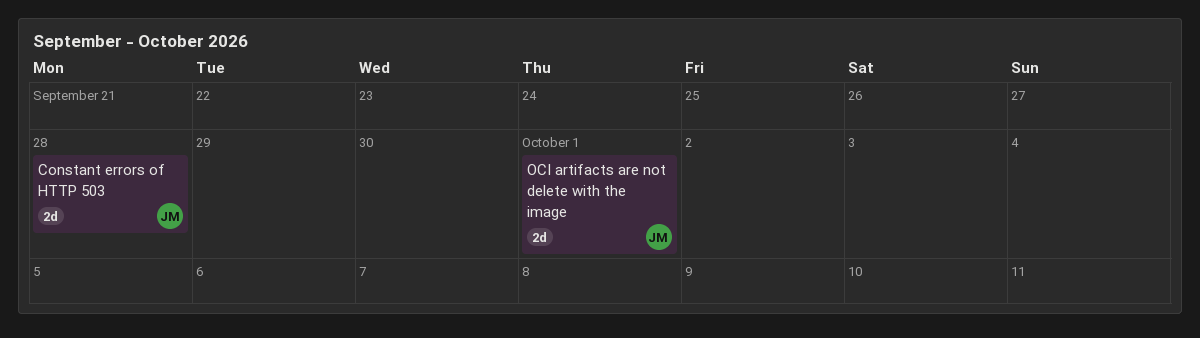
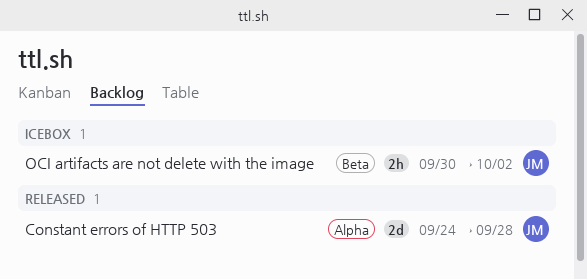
OCI artifacts are not delete with the image, estimate: 2d -> 2h
OCI artifacts are not delete with the image, due: Oct 1 -> Oct 2

